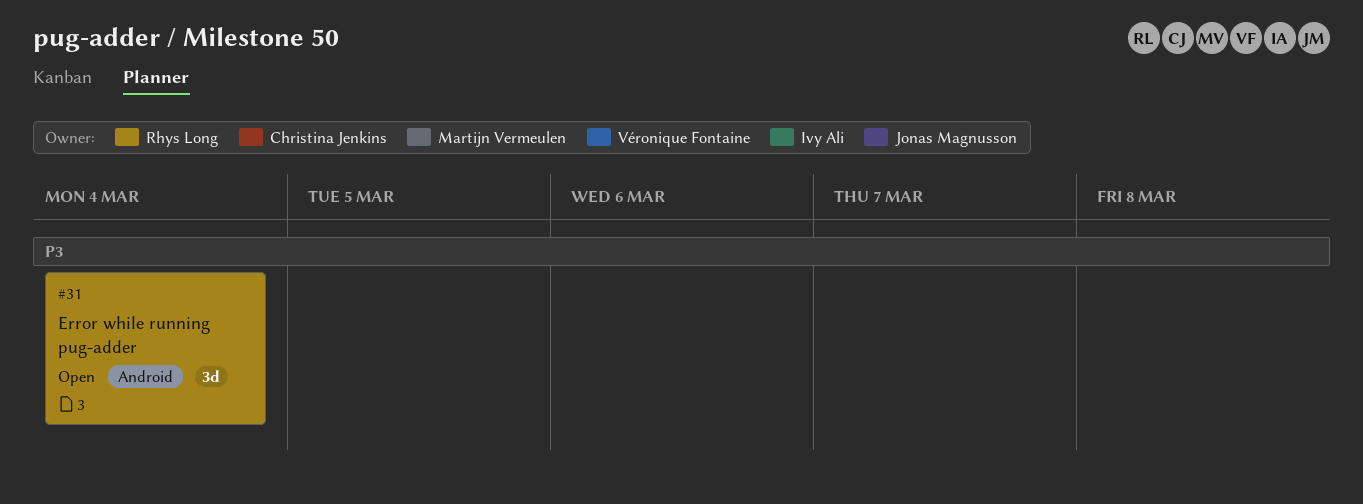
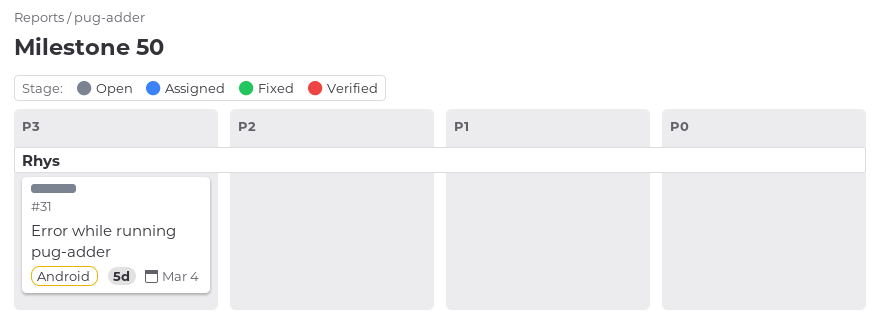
#31, estimate: 3d -> 5d

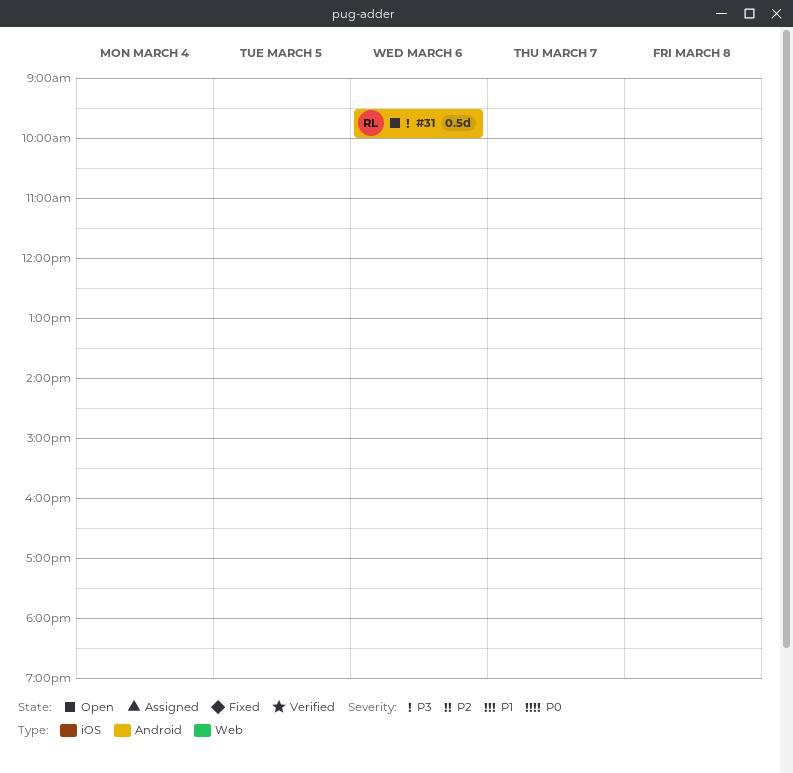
#31, estimate: 5d -> 0.5d
#31, day: Mar 4 -> Mar 6

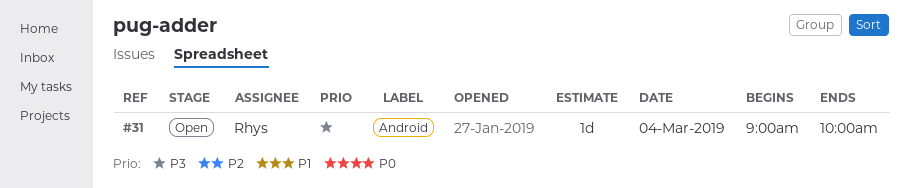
#31, estimate: 0.5d -> 1d
#31, day: Mar 6 -> Mar 4
#31, begins: 09:30 -> 09:00

